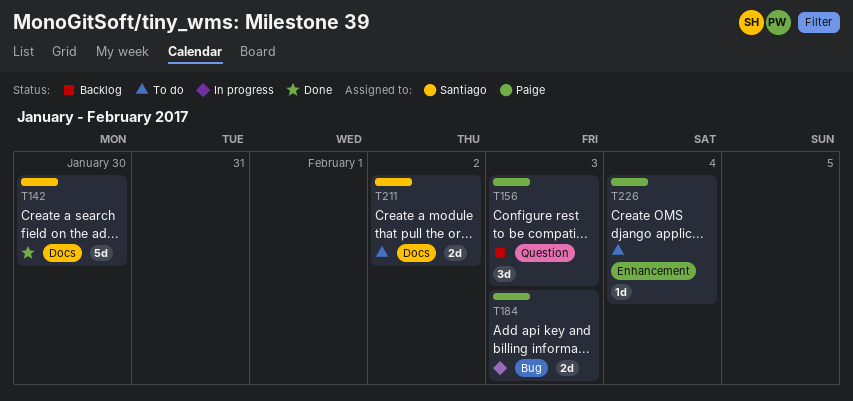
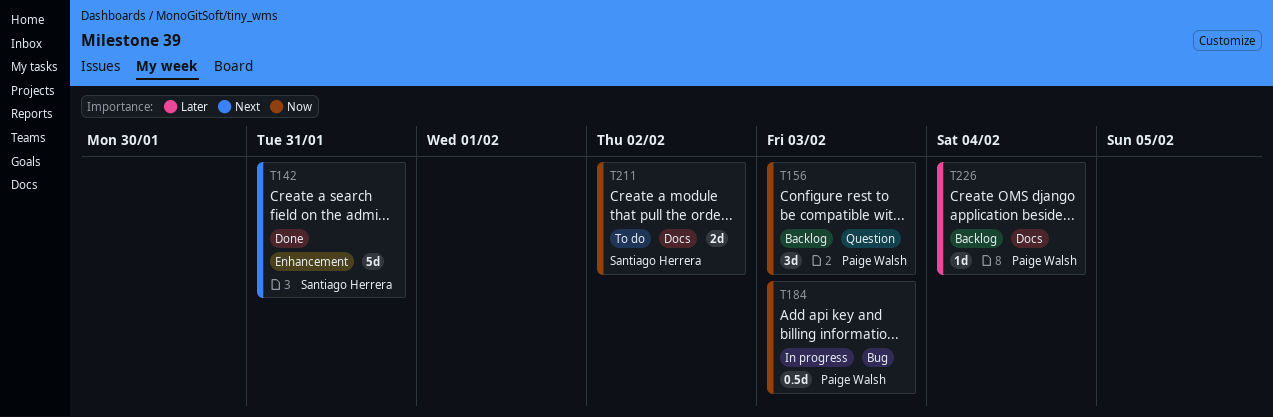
T142, label: Docs -> Enhancement
T142, due: Jan 30 -> Jan 31
T184, estimate: 2d -> 0.5d
T226, status: To do -> Backlog
T226, label: Enhancement -> Docs

